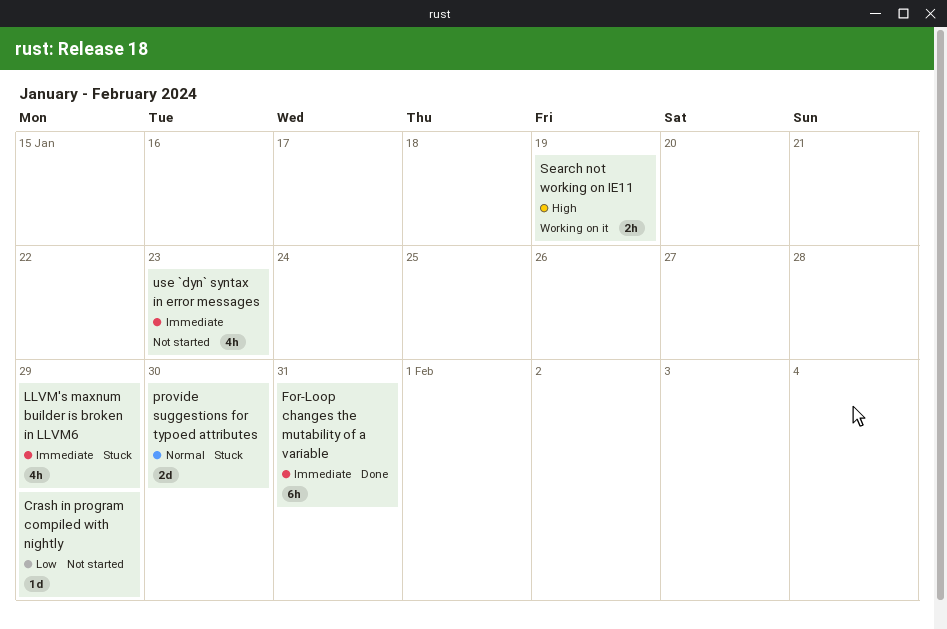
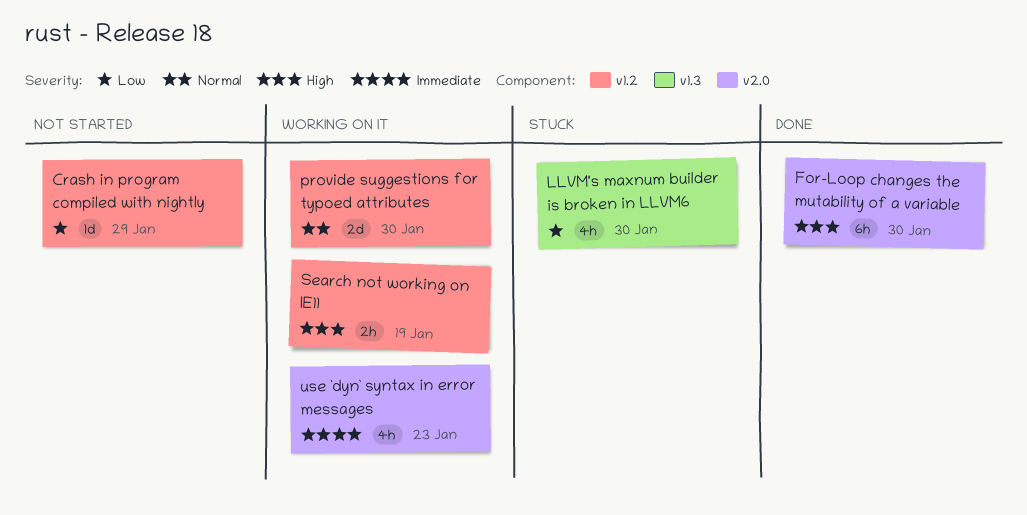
For-Loop changes the mutability of a variable, priority: Immediate -> High
For-Loop changes the mutability of a variable, due: Jan 31 -> Jan 30
LLVM's maxnum builder is broken in LLVM6, priority: Immediate -> Low
LLVM's maxnum builder is broken in LLVM6, due: Jan 29 -> Jan 30
provide suggestions for typoed attributes, status: Stuck -> Working on it
use `dyn` syntax in error messages, status: Not started -> Working on it

